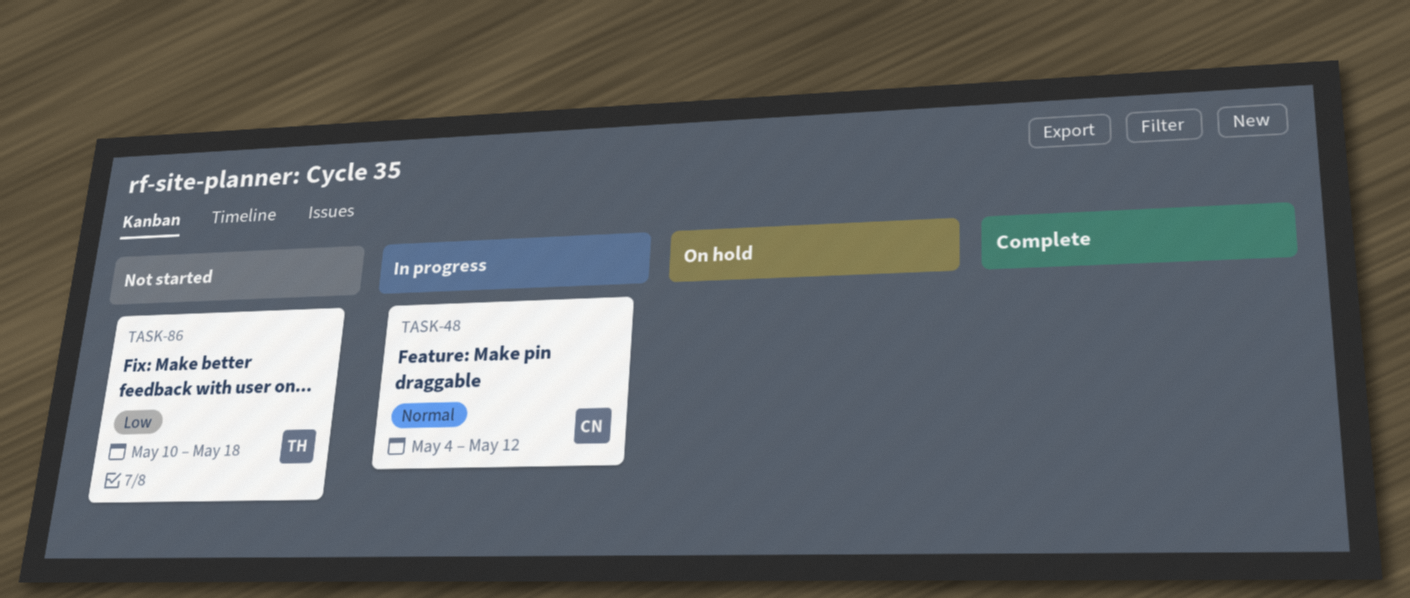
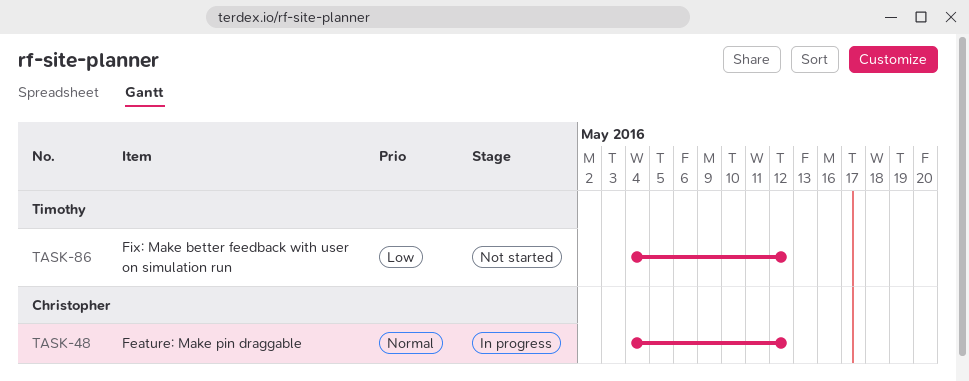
TASK-86, start: May 10 -> May 4
TASK-86, due: May 18 -> May 12

